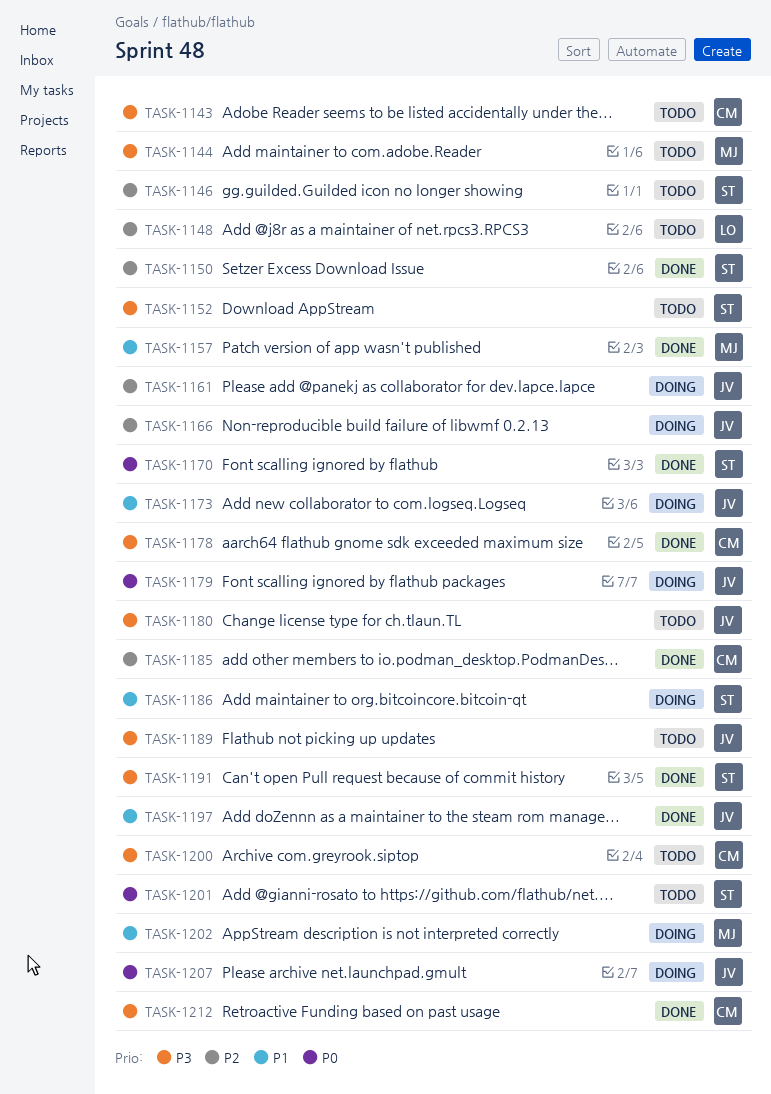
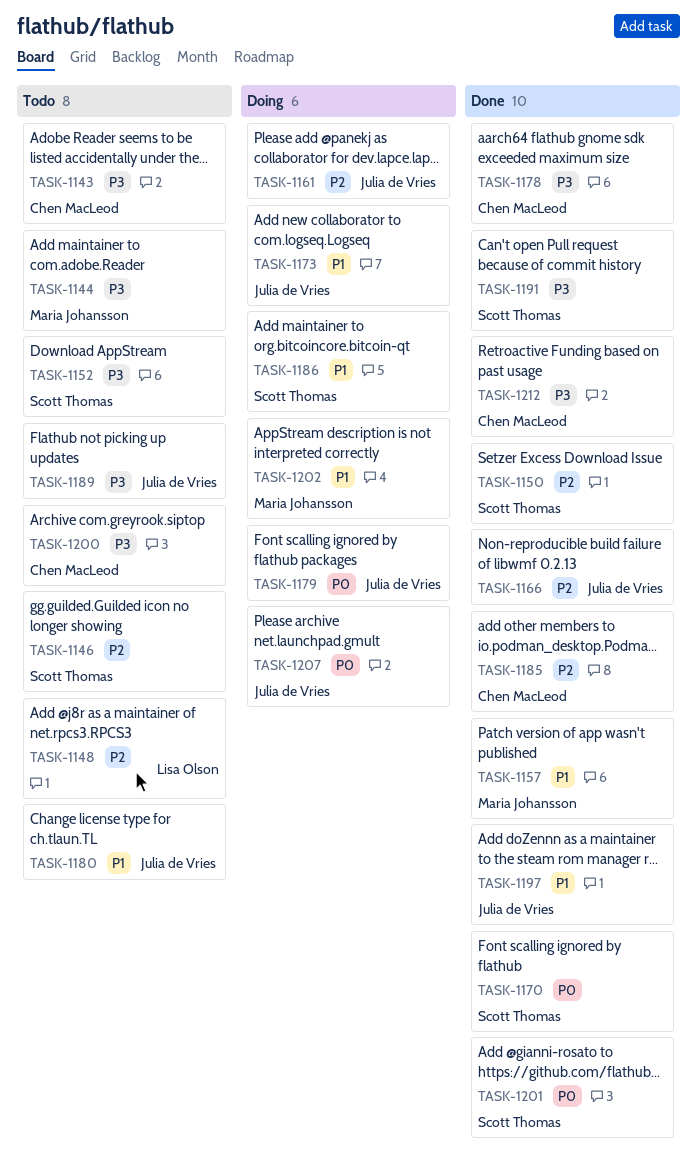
TASK-1166, status: Doing -> Done
TASK-1180, priority: P3 -> P1
TASK-1201, status: Todo -> Done

